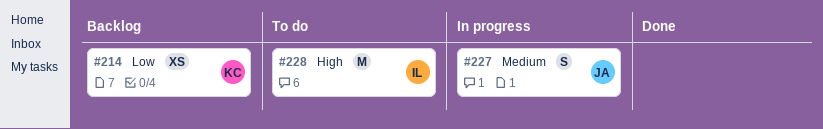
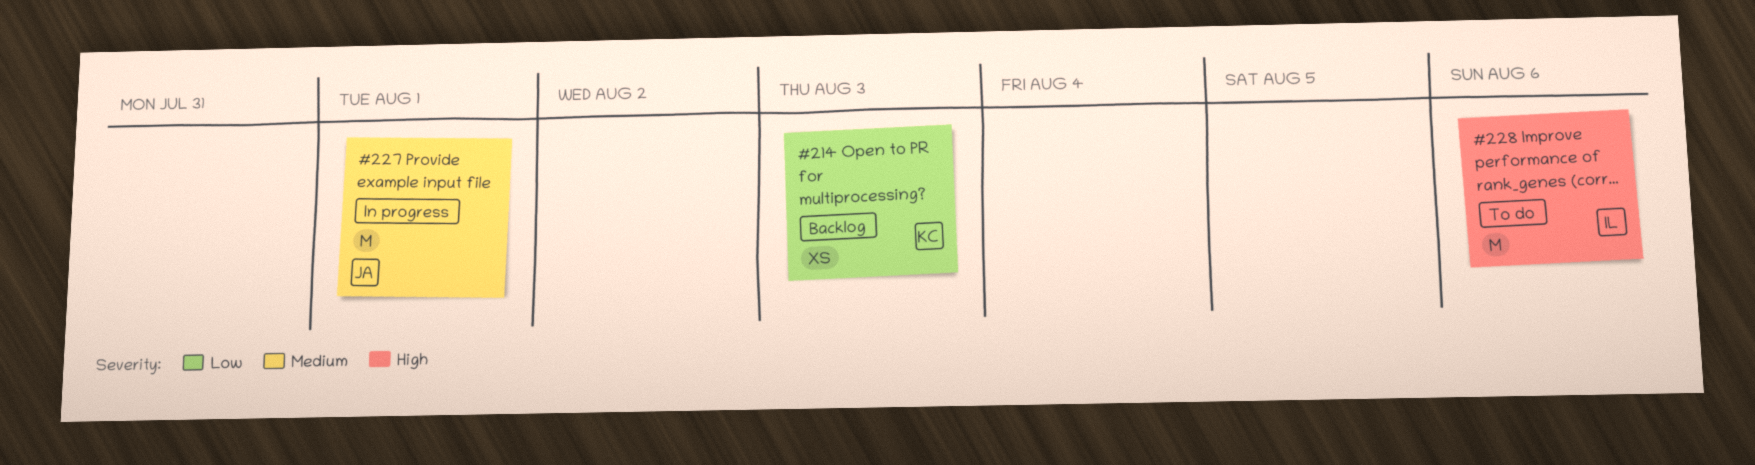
#227, estimate: S -> M

